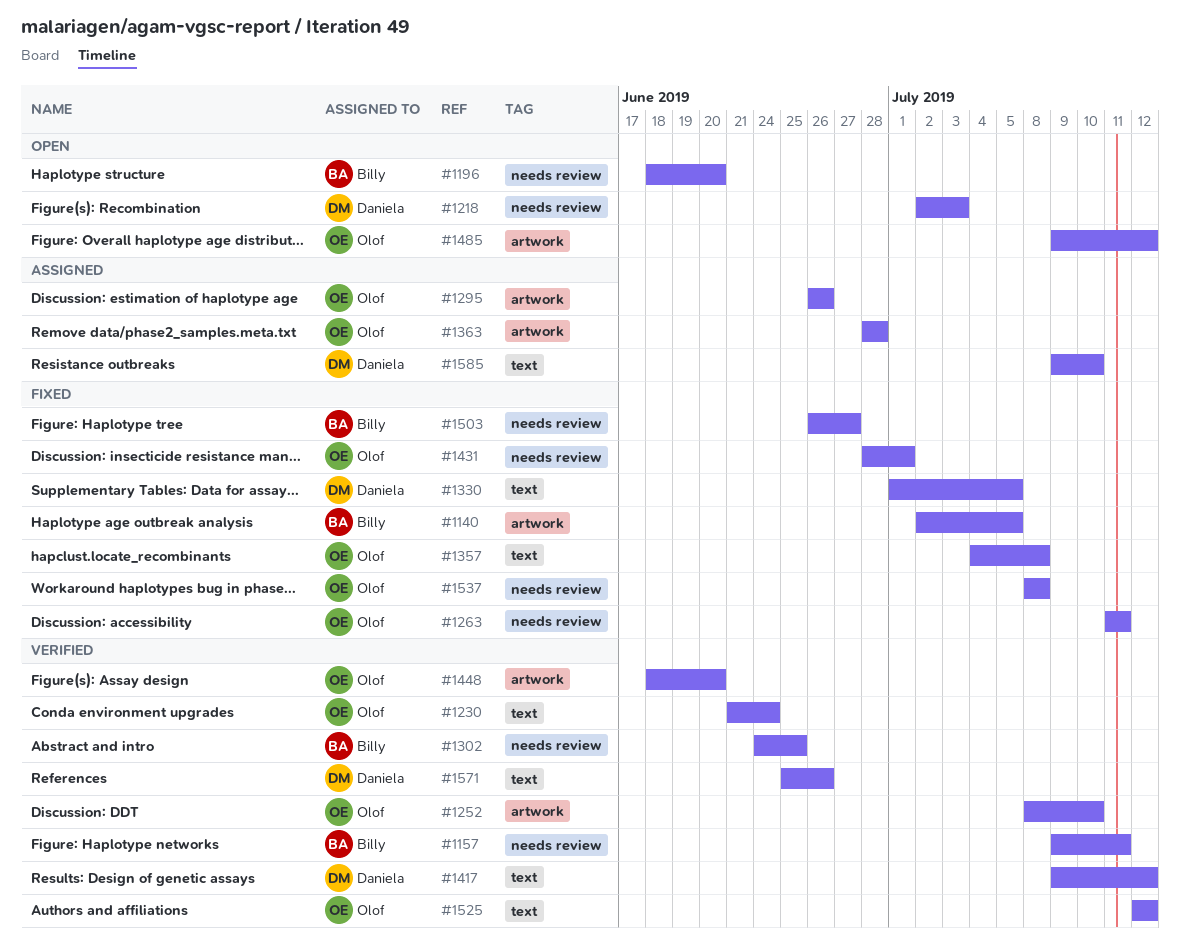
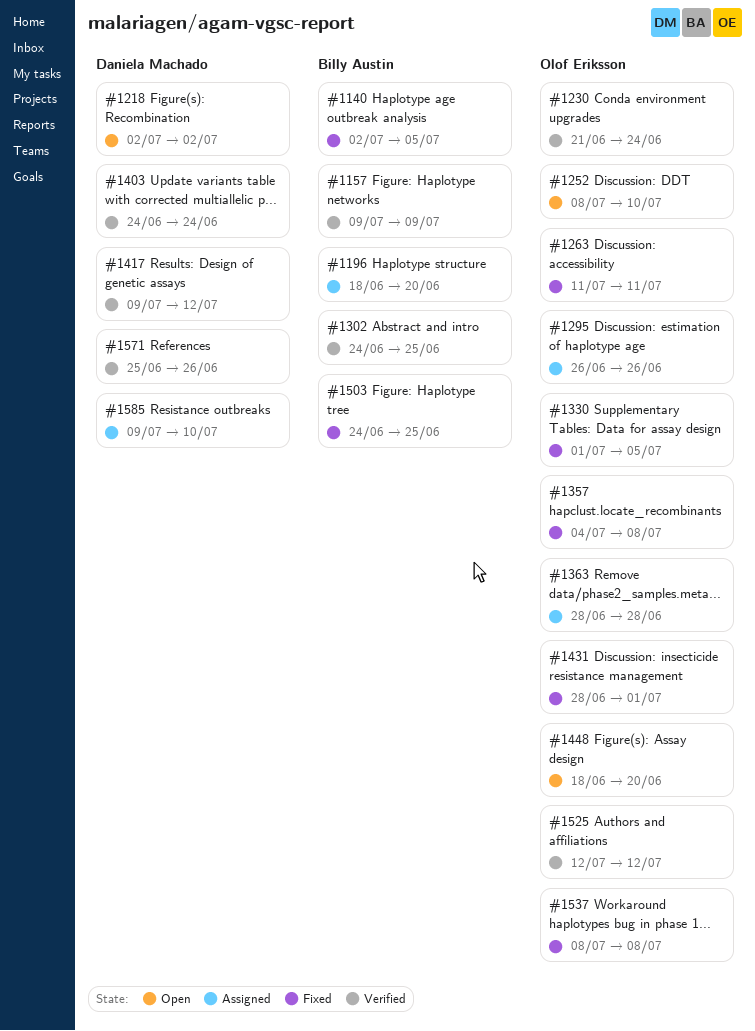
#1157, due: Jul 11 -> Jul 9
#1196, status: Open -> Assigned
#1218, due: Jul 3 -> Jul 2
#1252, status: Verified -> Open
#1330, owner: Daniela Machado -> Olof Eriksson
#1403: none -> present
#1448, status: Verified -> Open
#1485: present -> none
#1503, start: Jun 26 -> Jun 24
#1503, due: Jun 27 -> Jun 25

